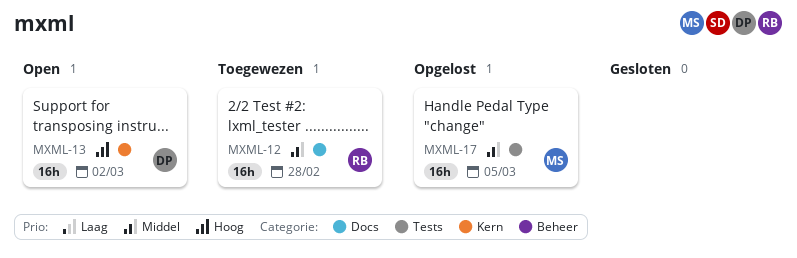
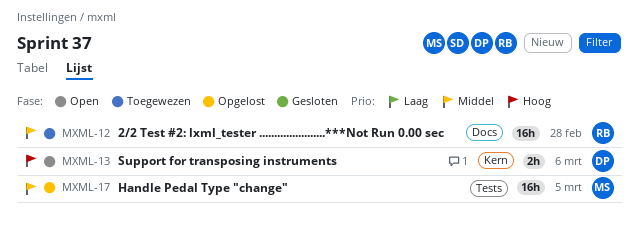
MXML-13, estimate: 16h -> 2h
MXML-13, due: Mar 2 -> Mar 6

